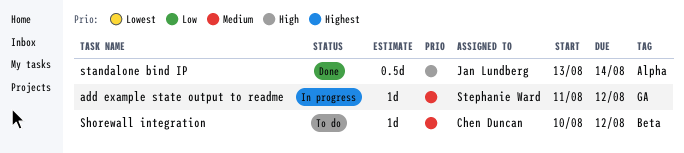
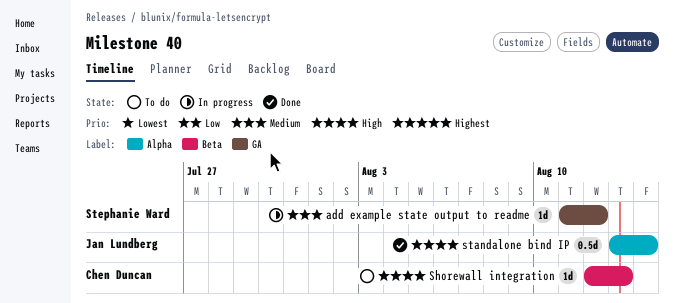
Shorewall integration, priority: Medium -> High
Shorewall integration, start: Aug 10 -> Aug 12
Shorewall integration, due: Aug 12 -> Aug 13

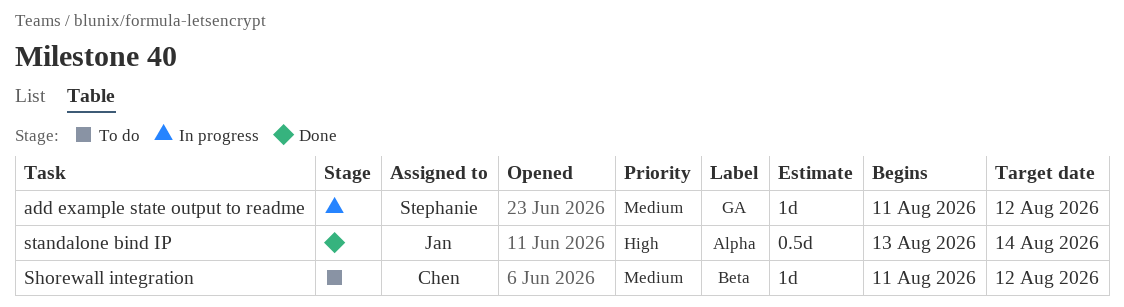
Shorewall integration, priority: High -> Medium
Shorewall integration, start: Aug 12 -> Aug 11
Shorewall integration, due: Aug 13 -> Aug 12

